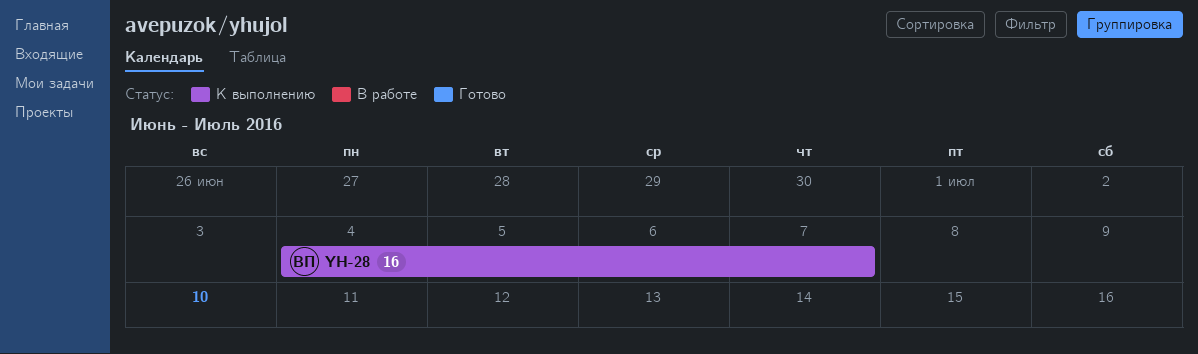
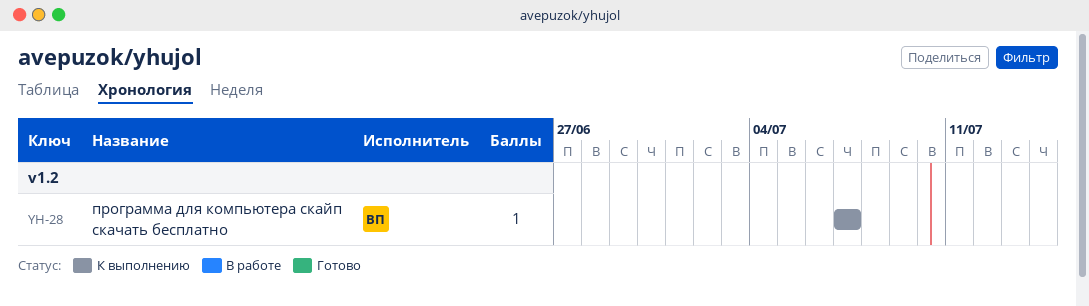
YH-28, estimate: 16 -> 1
YH-28, start: Jul 4 -> Jul 7

